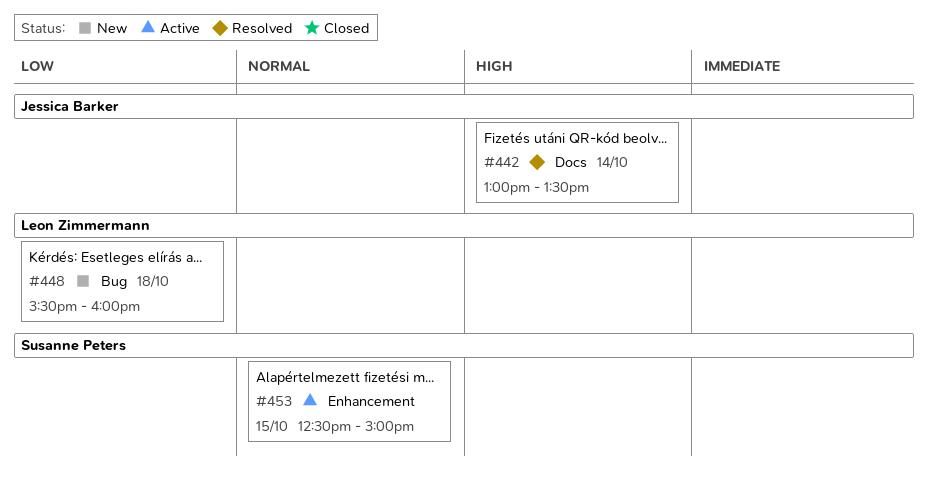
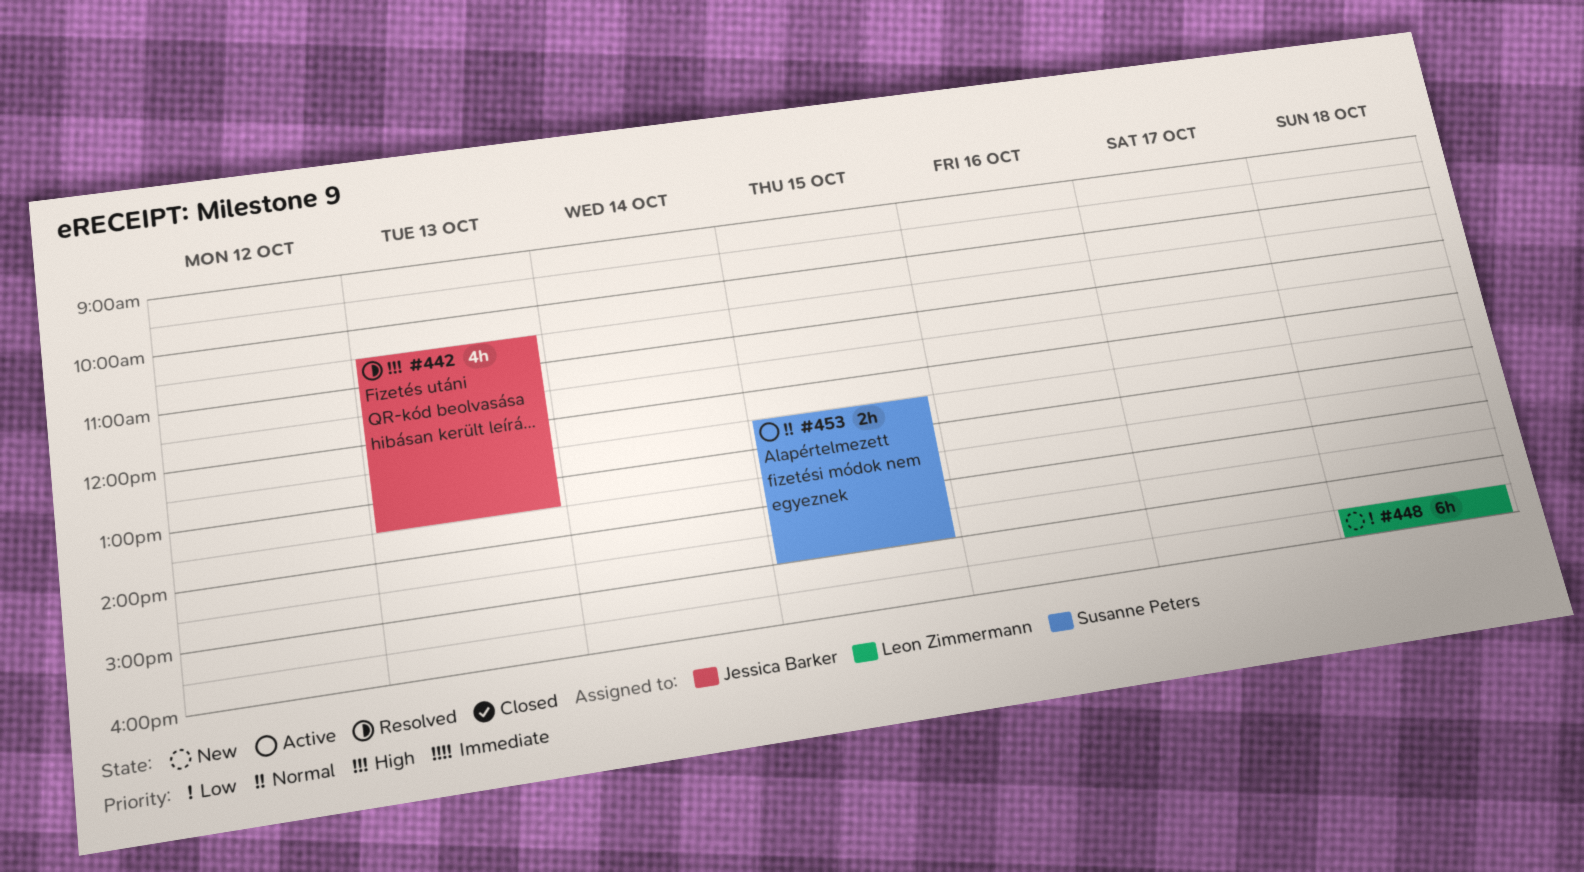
#442, day: Oct 14 -> Oct 13
#442, begins: 13:00 -> 10:30

